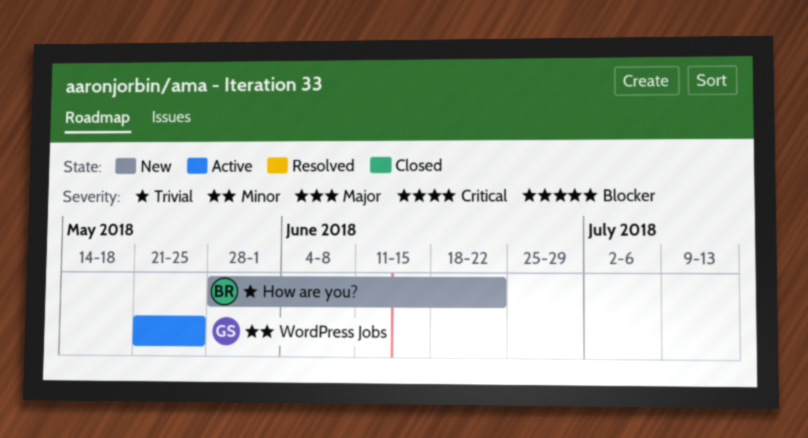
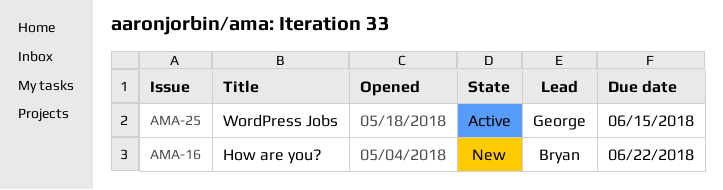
WordPress Jobs, due: May 25 -> Jun 15

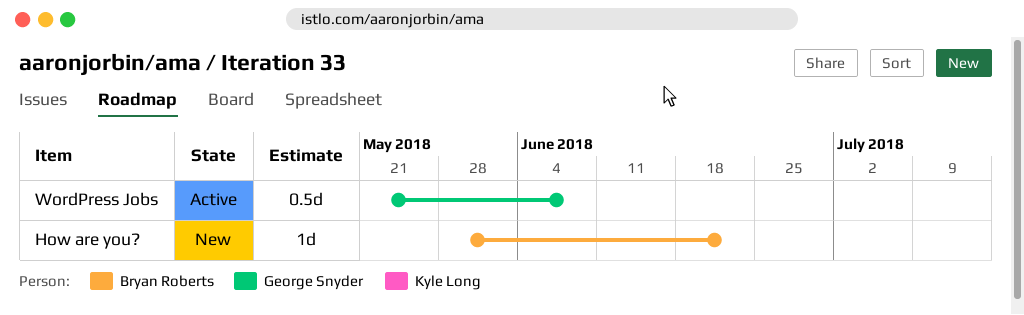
WordPress Jobs, due: Jun 15 -> Jun 8

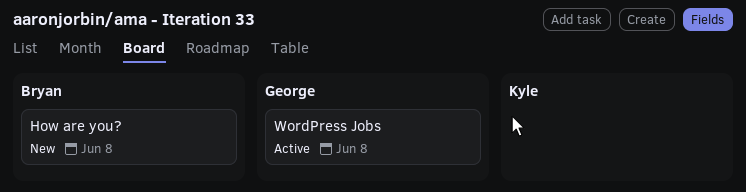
How are you?, due: Jun 22 -> Jun 8

